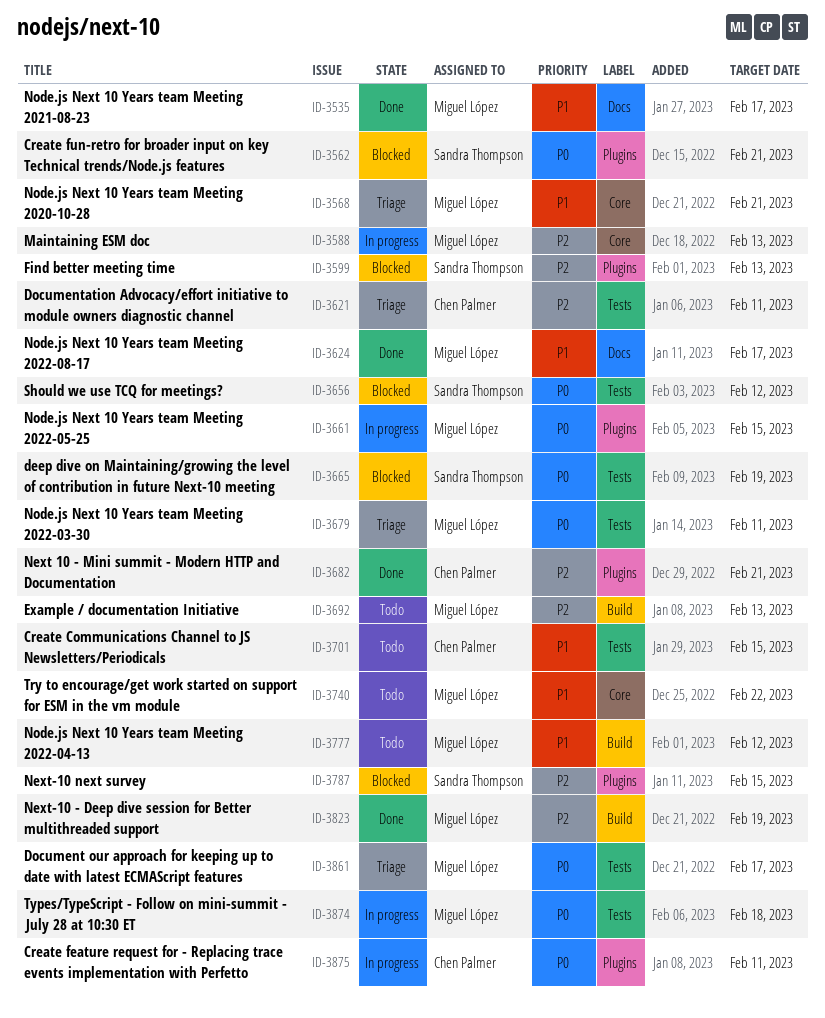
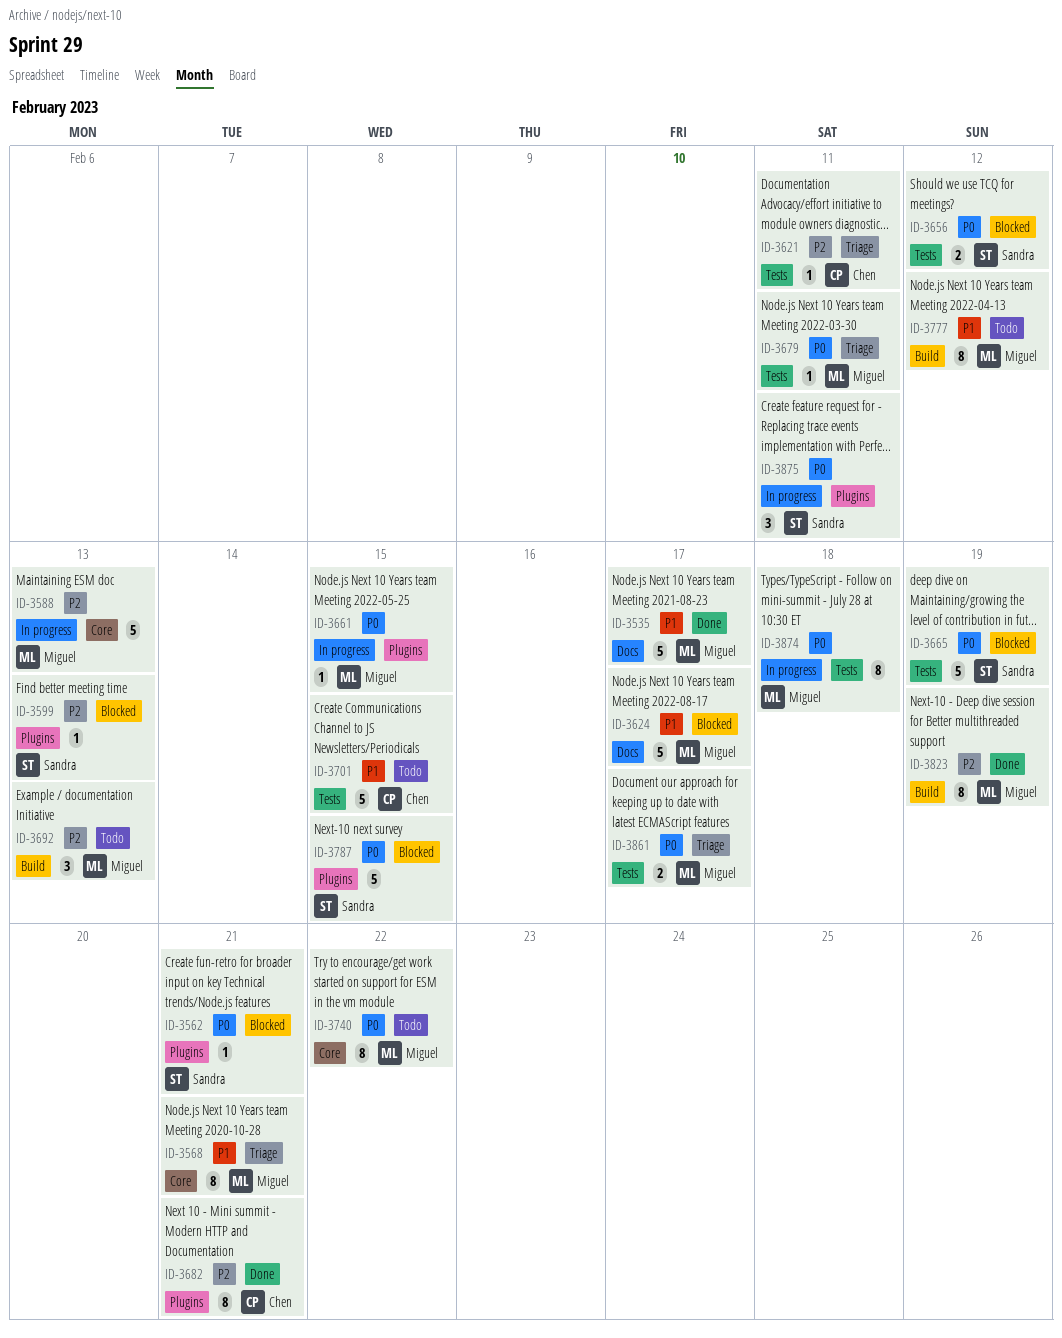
ID-3624, status: Done -> Blocked
ID-3740, priority: P1 -> P0
ID-3787, priority: P2 -> P0
ID-3875, owner: Chen Palmer -> Sandra Thompson

